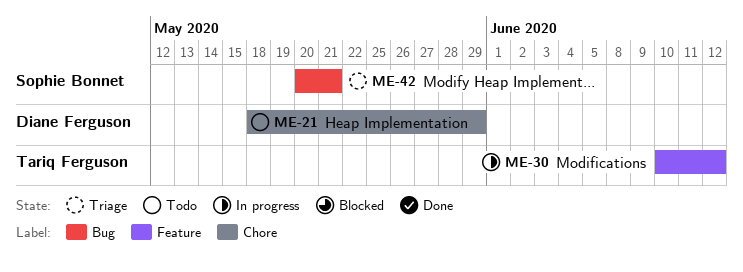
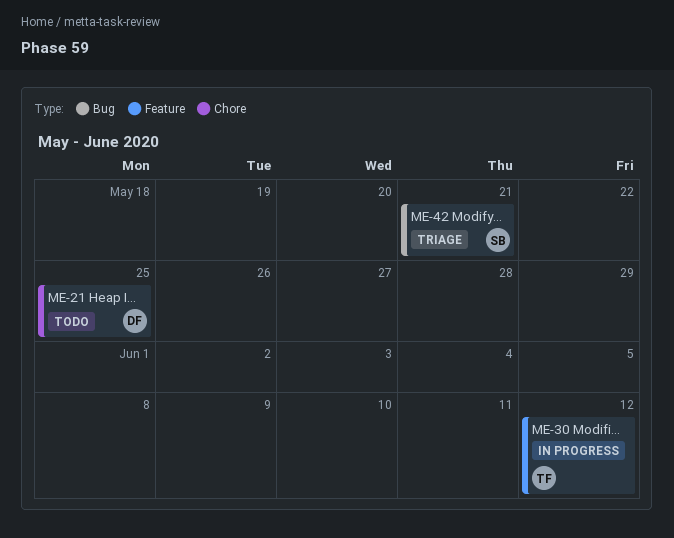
ME-21, due: May 29 -> May 25

